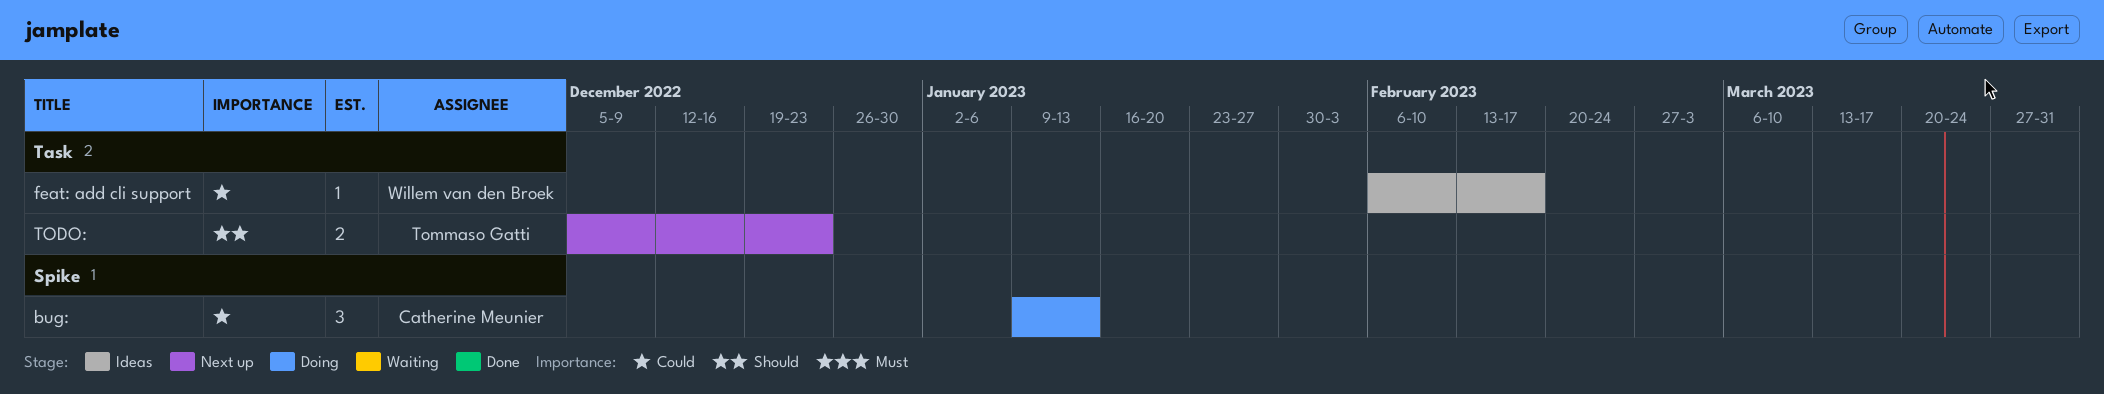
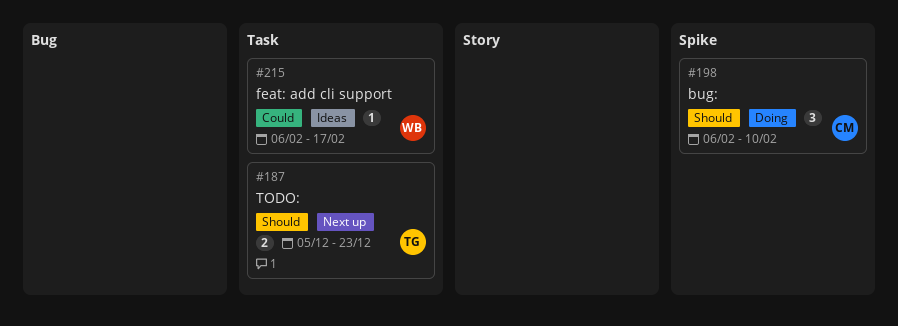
bug:, priority: Could -> Should
bug:, start: Jan 9 -> Feb 6
bug:, due: Jan 13 -> Feb 10

